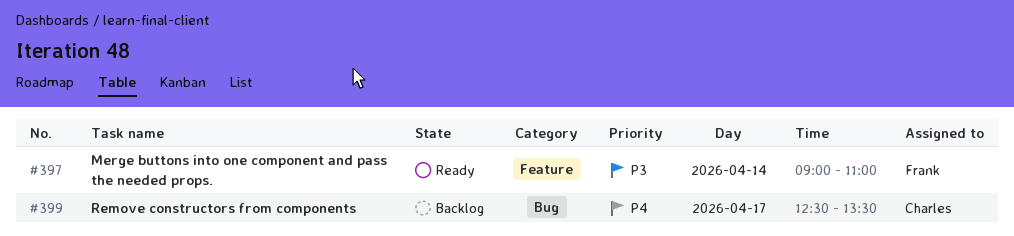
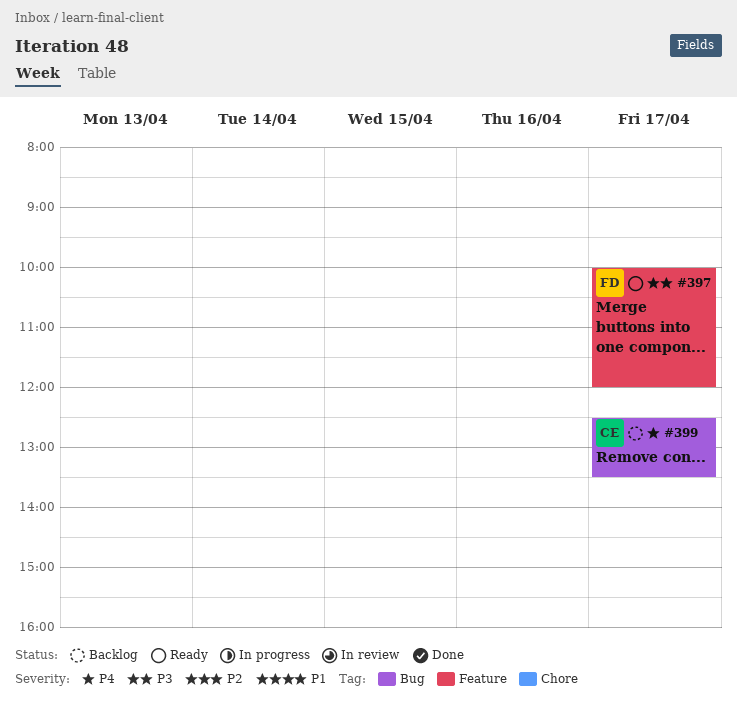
#397, day: Apr 14 -> Apr 17
#397, begins: 09:00 -> 10:00
#397, ends: 11:00 -> 12:00

